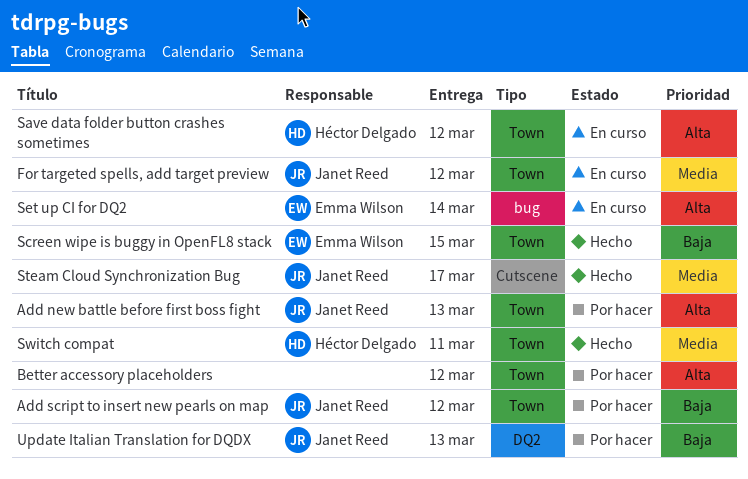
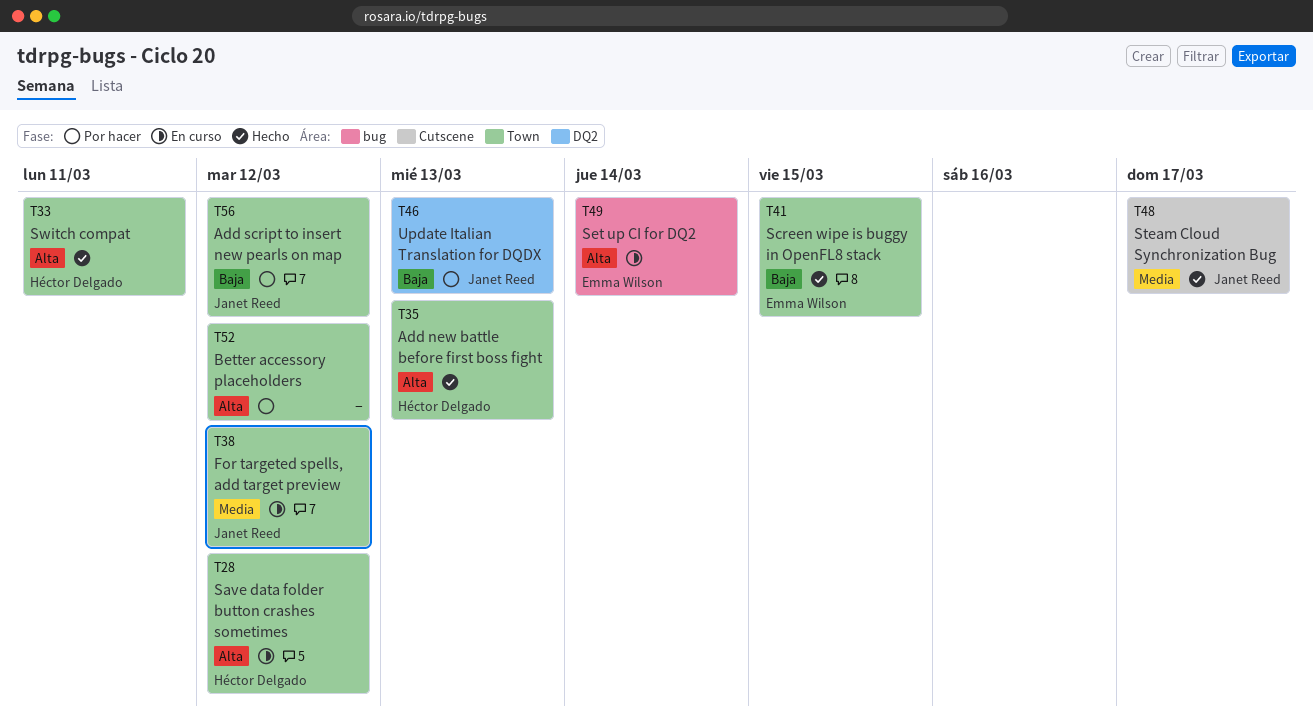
Add new battle before first boss fight, status: Por hacer -> Hecho
Add new battle before first boss fight, owner: Janet Reed -> Héctor Delgado
Switch compat, priority: Media -> Alta

